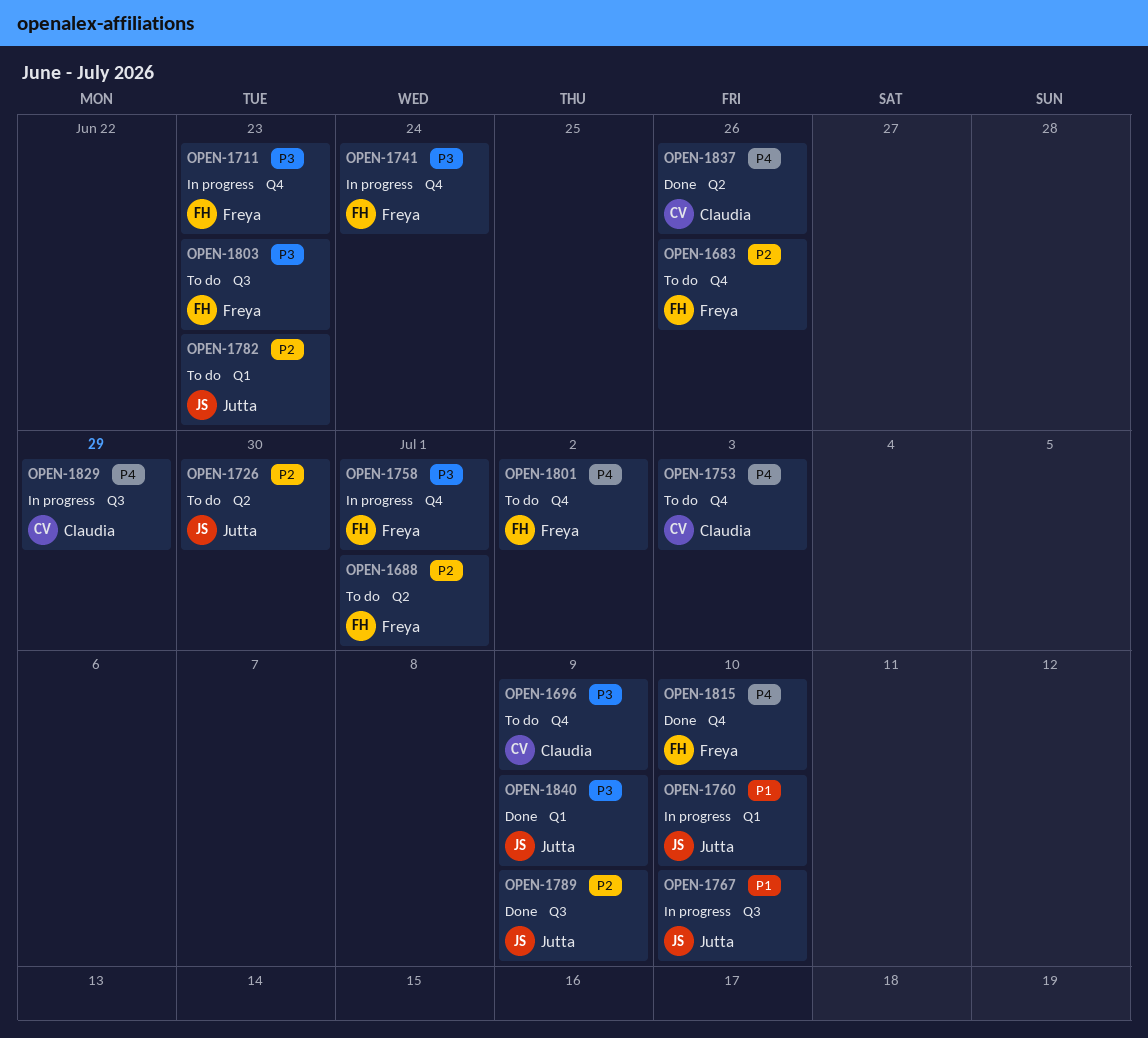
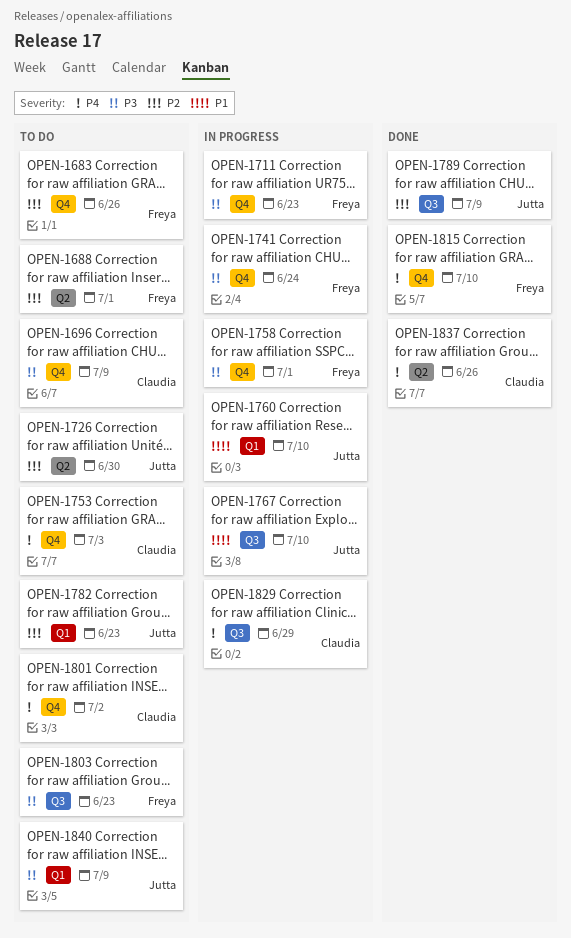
OPEN-1801, owner: Freya -> Claudia
OPEN-1840, status: Done -> To do

